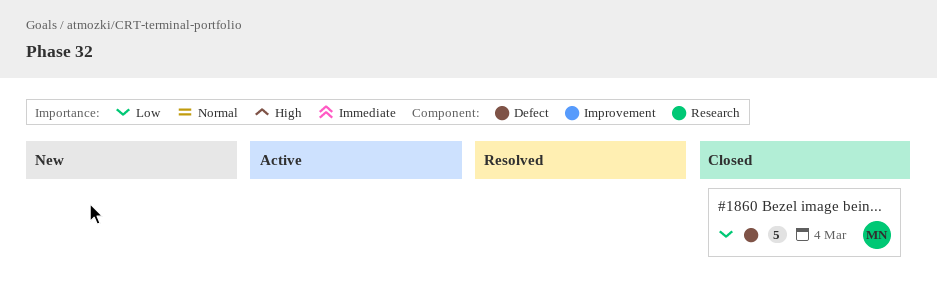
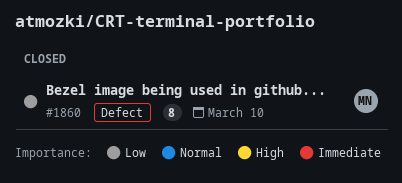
#1860, estimate: 5 -> 8
#1860, due: Mar 4 -> Mar 10

